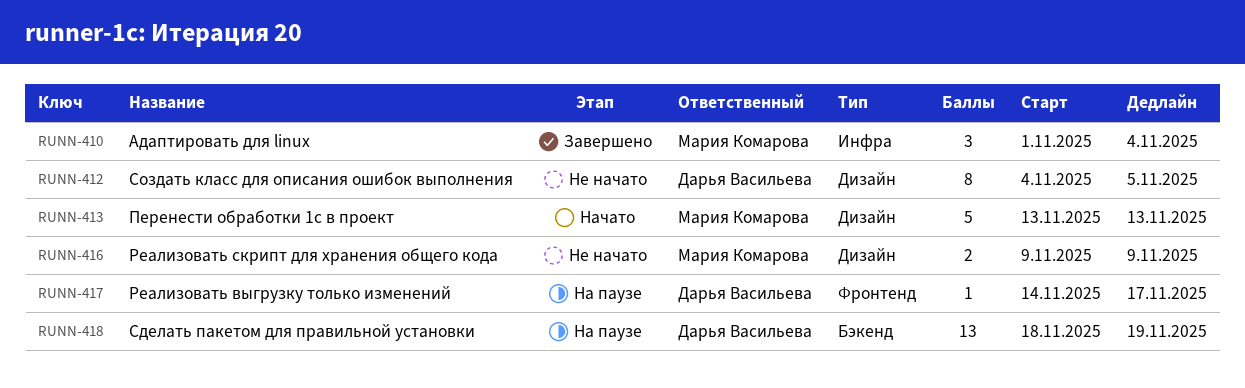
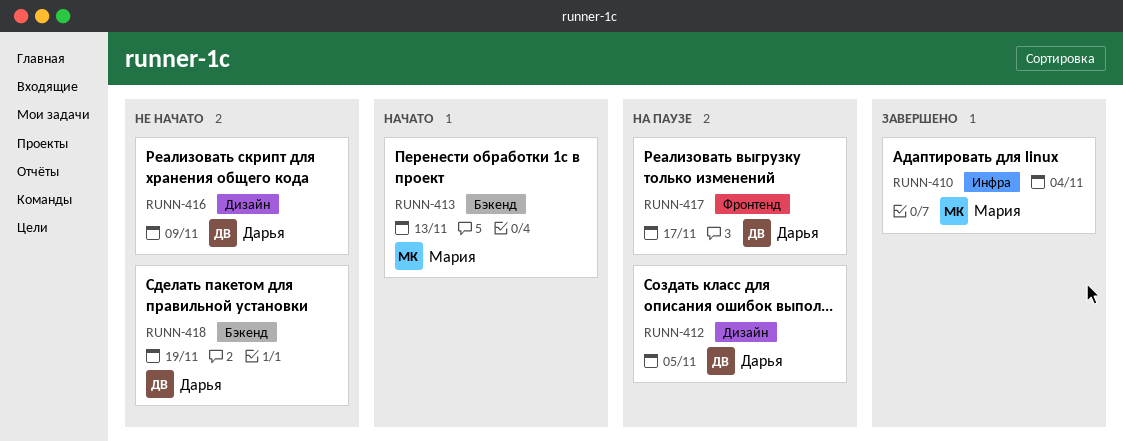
RUNN-412, status: Не начато -> На паузе
RUNN-413, label: Дизайн -> Бэкенд
RUNN-416, owner: Мария Комарова -> Дарья Васильева
RUNN-418, status: На паузе -> Не начато

